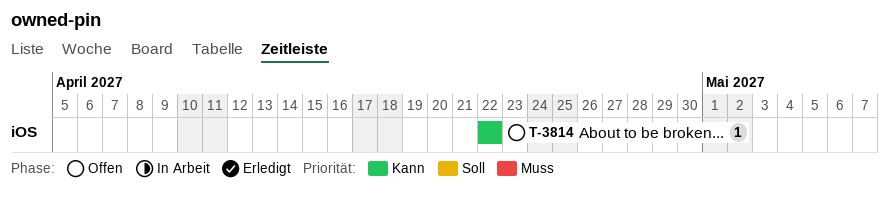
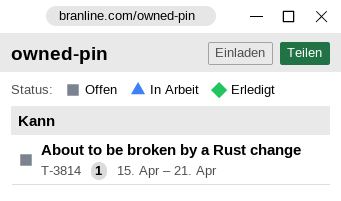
T-3814, start: Apr 22 -> Apr 15
T-3814, due: Apr 22 -> Apr 21

